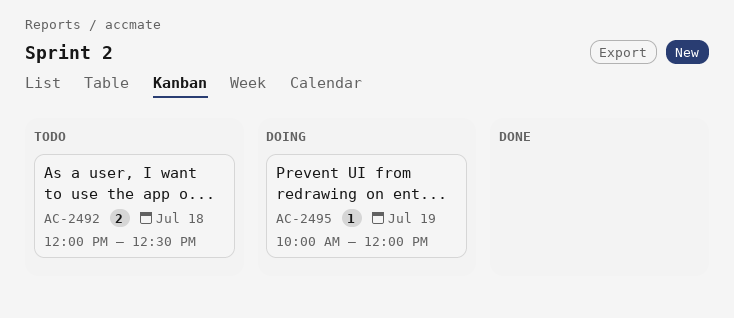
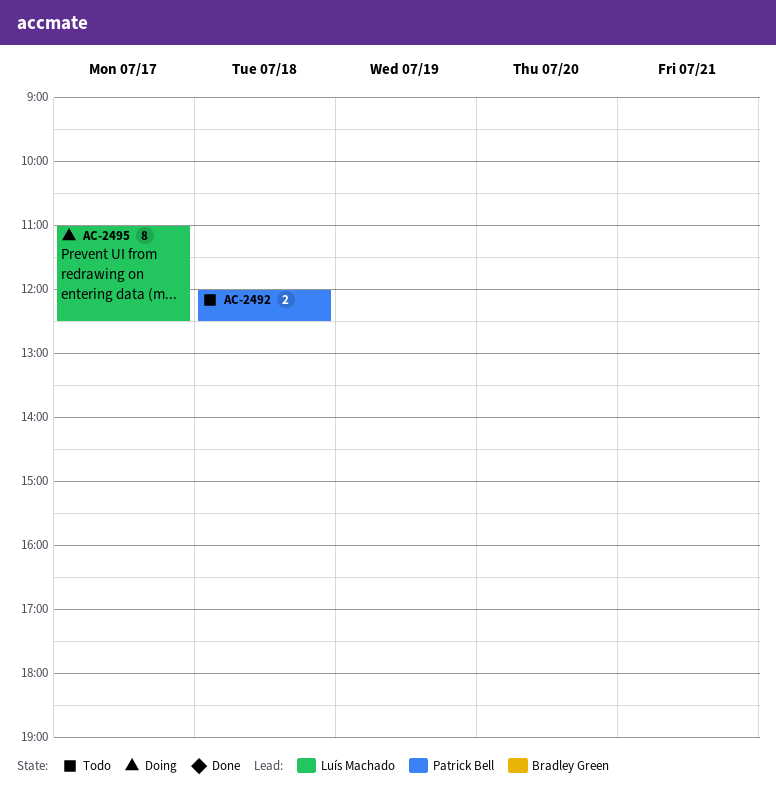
AC-2495, estimate: 1 -> 8
AC-2495, day: Jul 19 -> Jul 17
AC-2495, begins: 10:00 -> 11:00
AC-2495, ends: 12:00 -> 12:30

